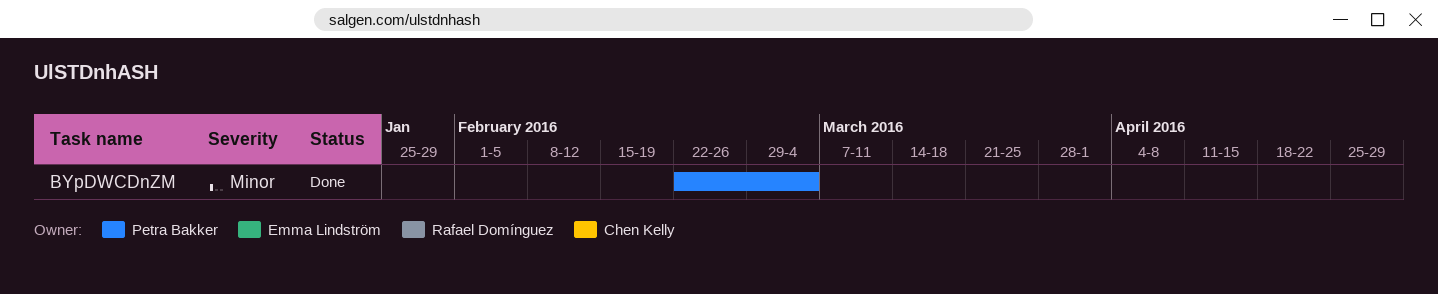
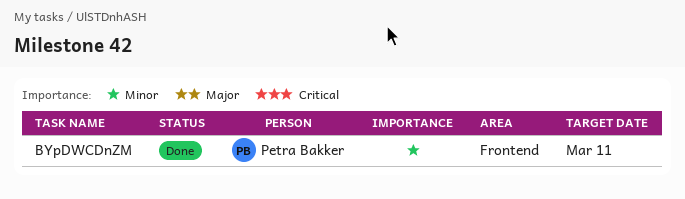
BYpDWCDnZM, due: Mar 4 -> Mar 11

